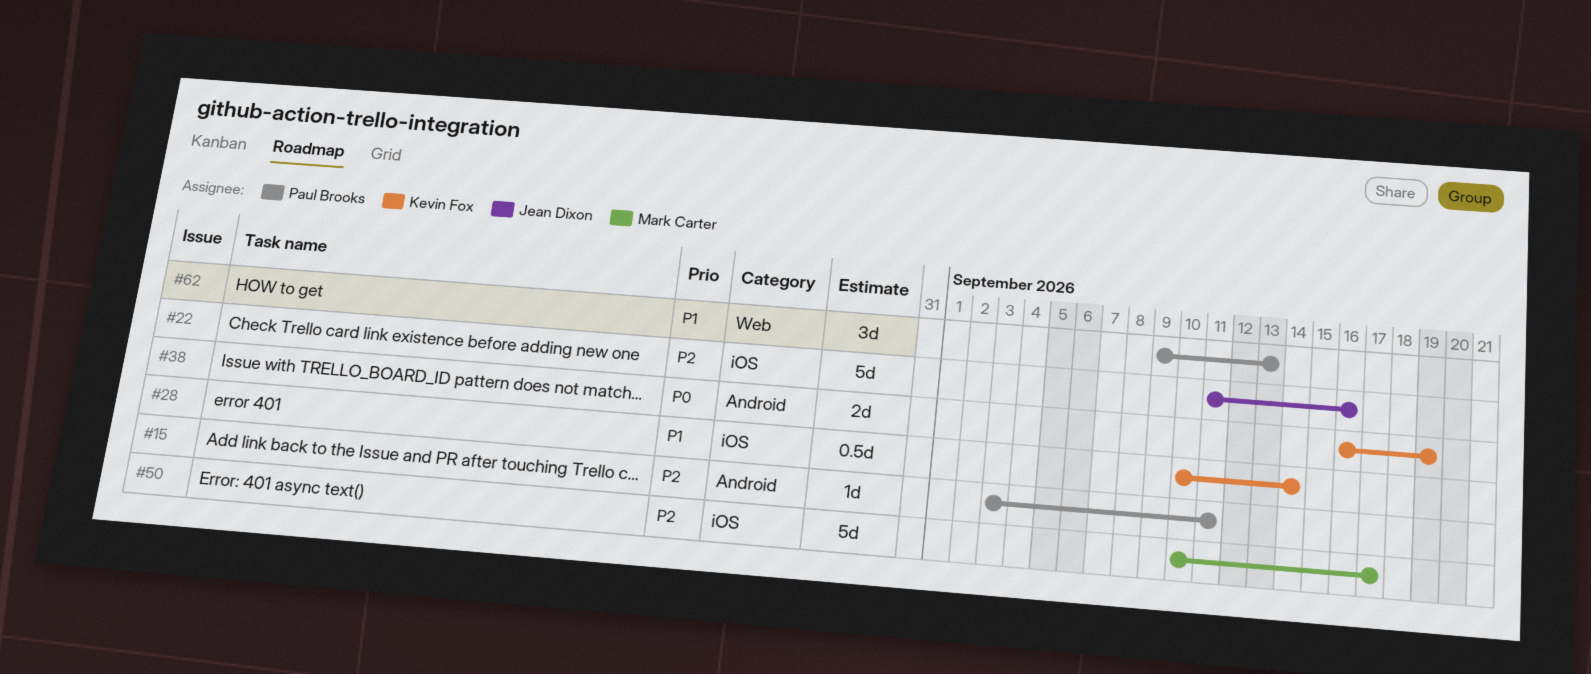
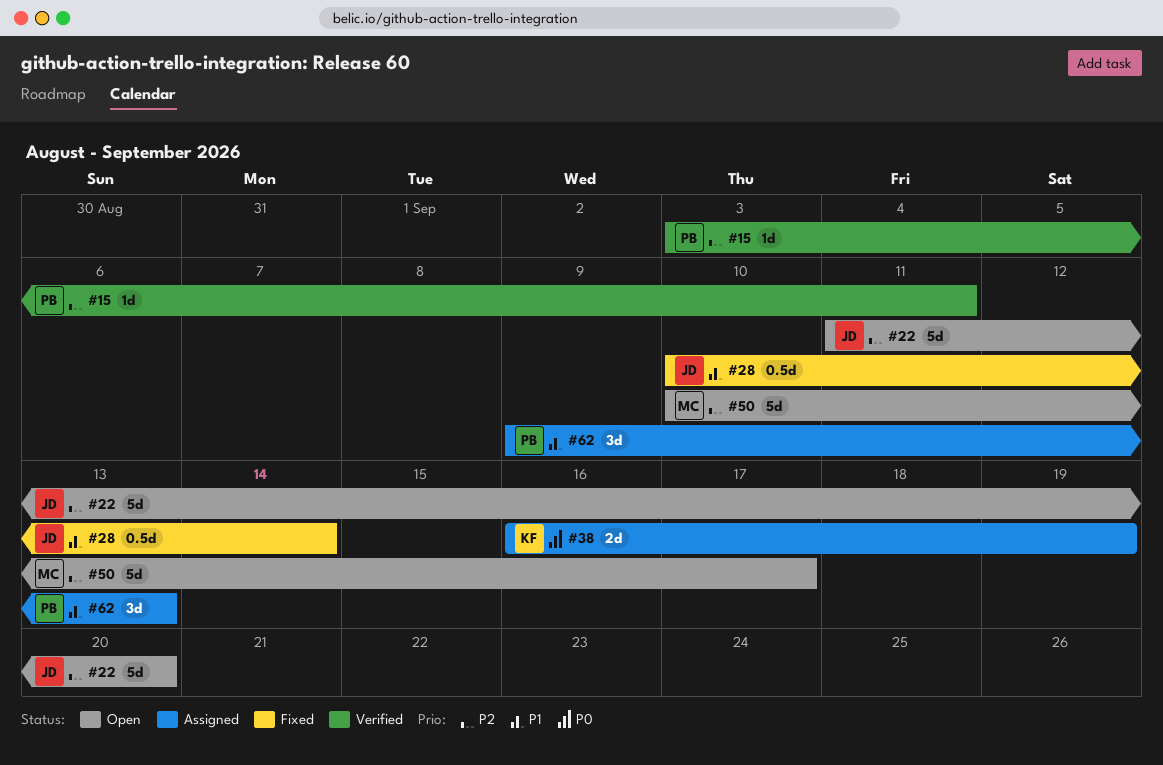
#22, due: Sep 16 -> Sep 20
#28, owner: Kevin Fox -> Jean Dixon

